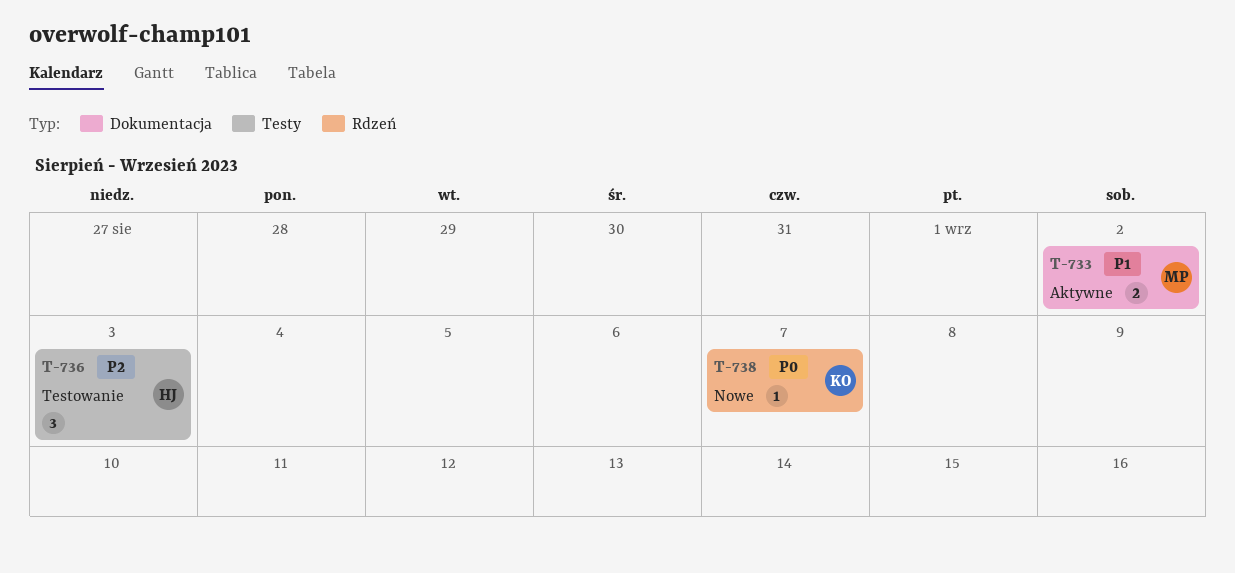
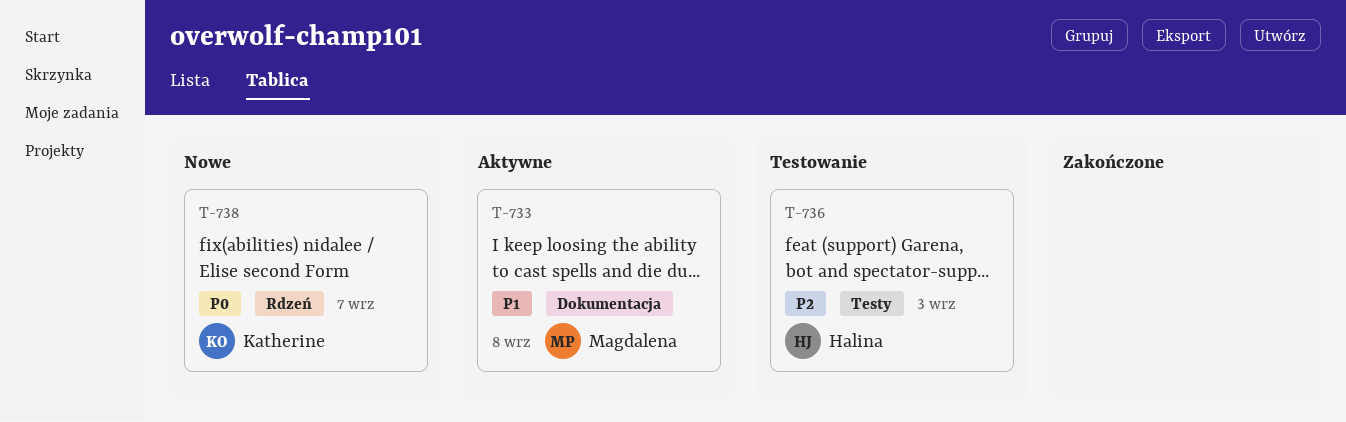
T-733, due: Sep 2 -> Sep 8

